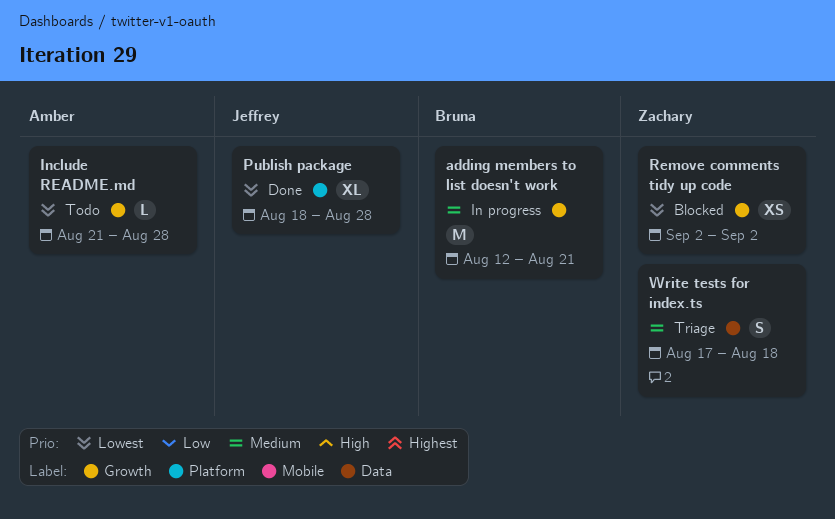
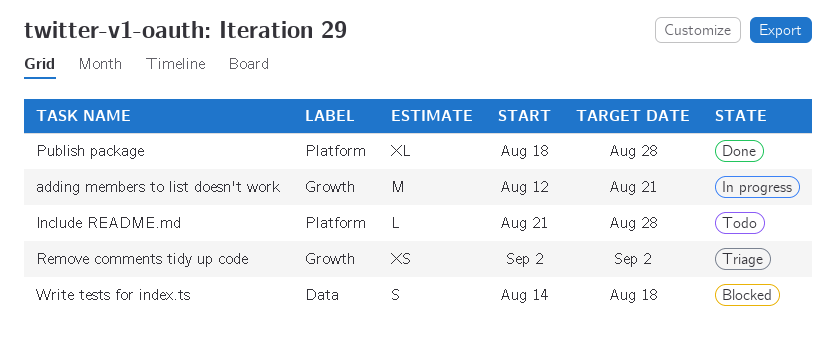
Include README.md, label: Growth -> Platform
Remove comments tidy up code, status: Blocked -> Triage
Write tests for index.ts, status: Triage -> Blocked
Write tests for index.ts, start: Aug 17 -> Aug 14

